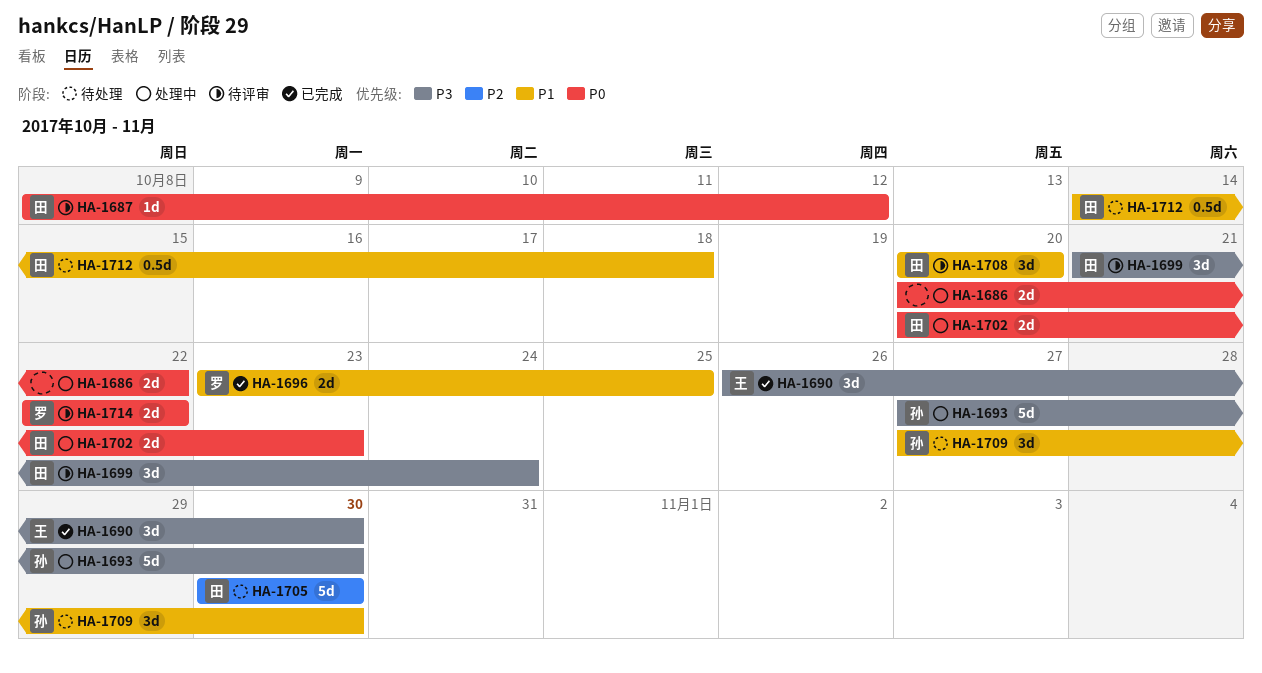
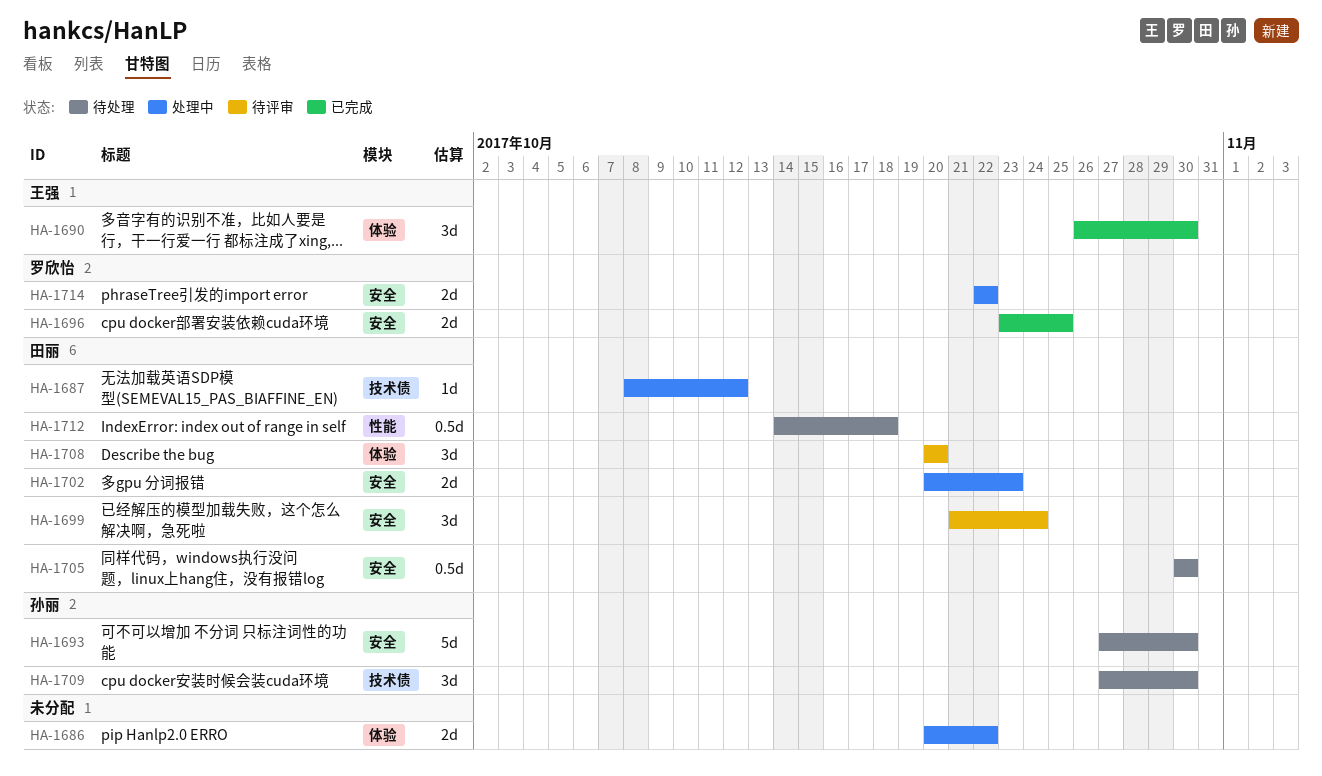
HA-1687, status: 待评审 -> 处理中
HA-1693, status: 处理中 -> 待处理
HA-1705, estimate: 5d -> 0.5d
HA-1714, status: 待评审 -> 处理中

